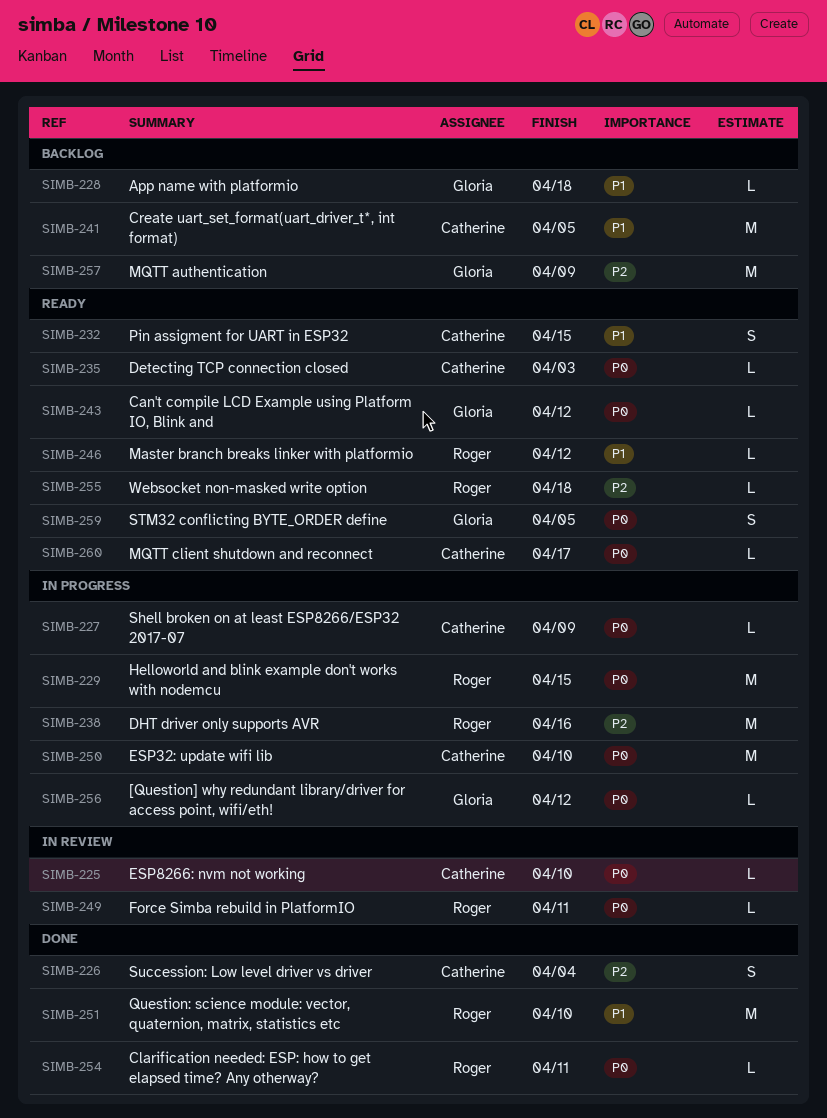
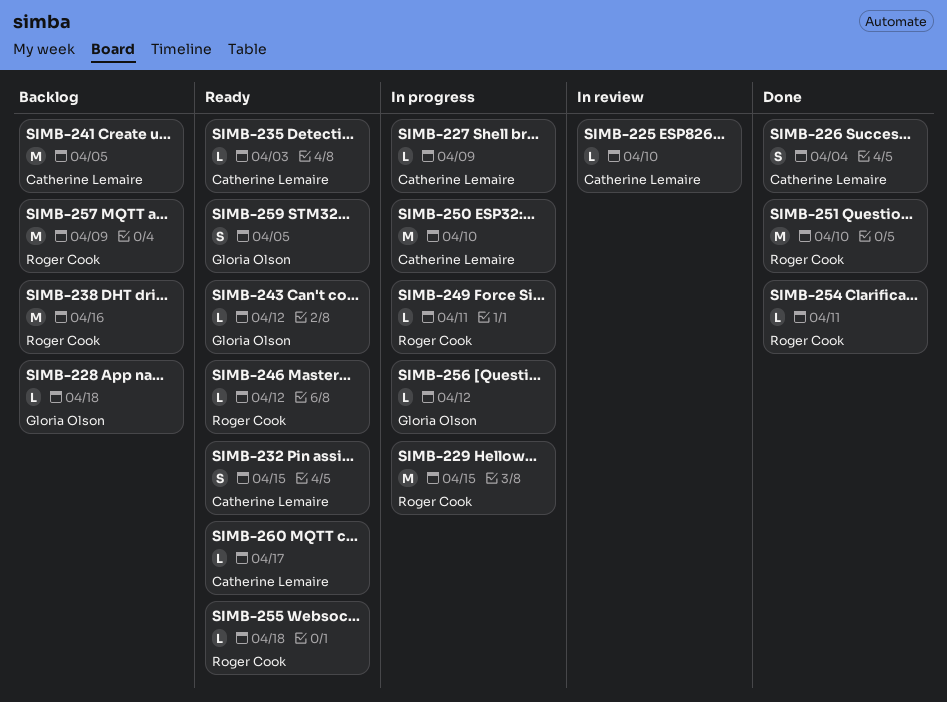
SIMB-238, status: In progress -> Backlog
SIMB-249, status: In review -> In progress
SIMB-257, owner: Gloria Olson -> Roger Cook

